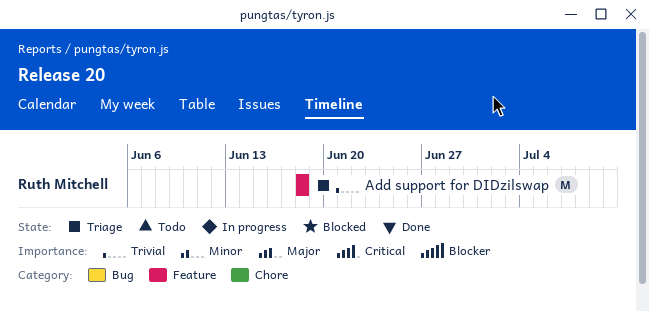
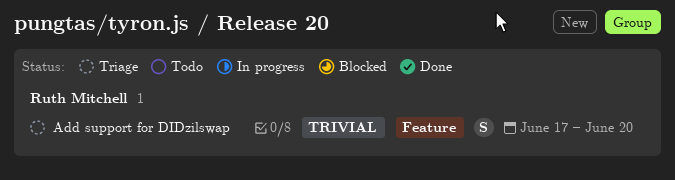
Add support for DIDzilswap, estimate: M -> S
Add support for DIDzilswap, start: Jun 18 -> Jun 17
Add support for DIDzilswap, due: Jun 18 -> Jun 20

